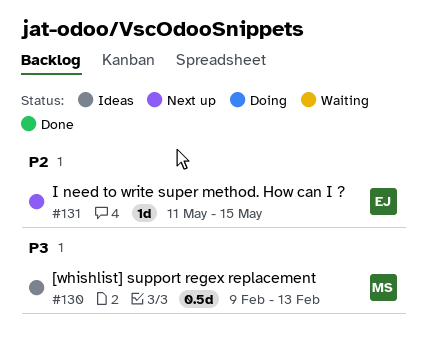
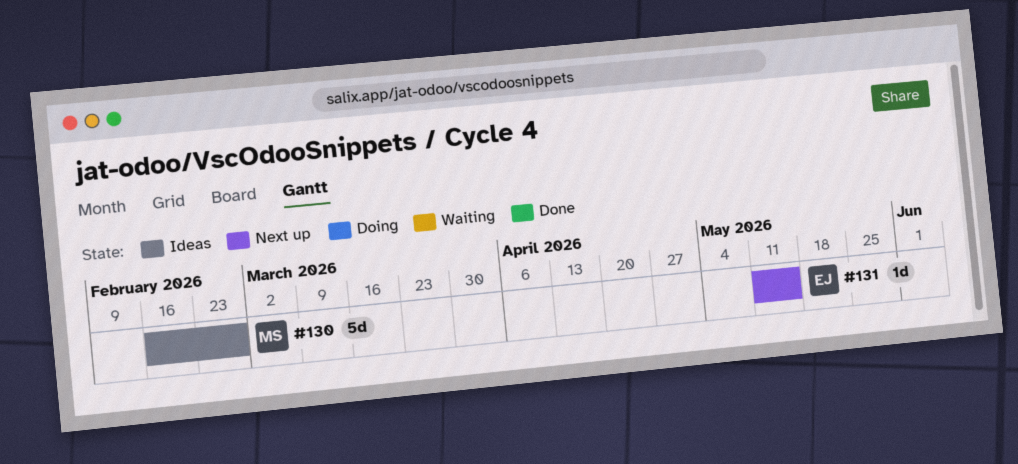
#130, estimate: 0.5d -> 5d
#130, start: Feb 9 -> Feb 16
#130, due: Feb 13 -> Feb 27

